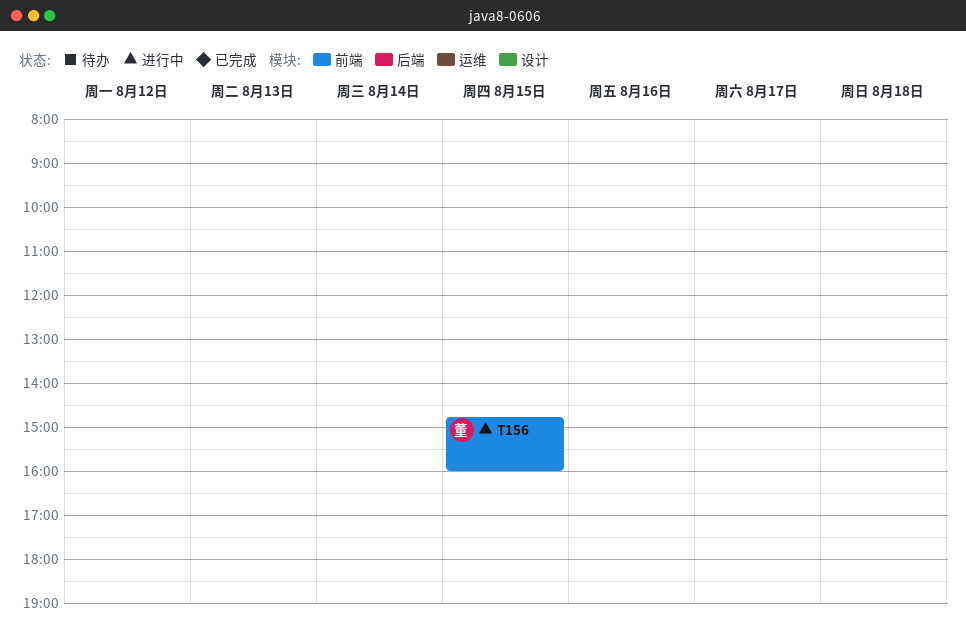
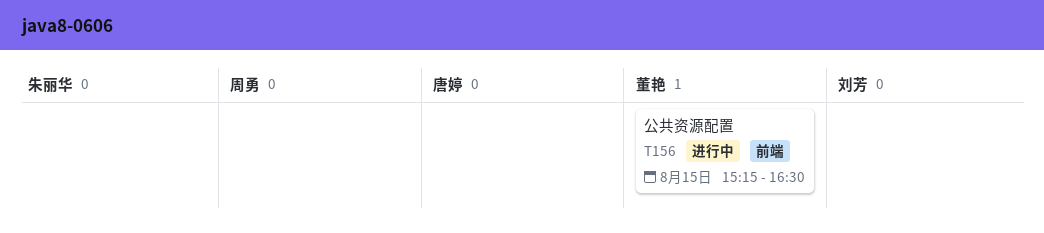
T156, begins: 14:45 -> 15:15
T156, ends: 16:00 -> 16:30

